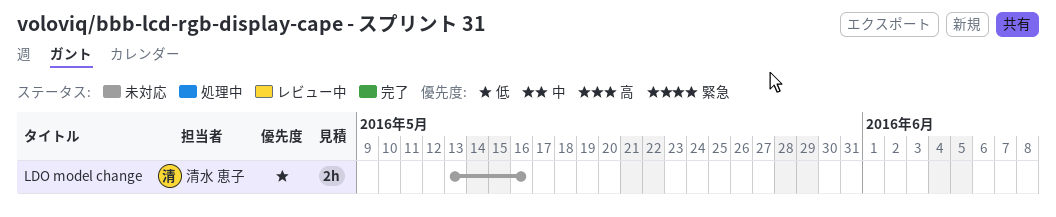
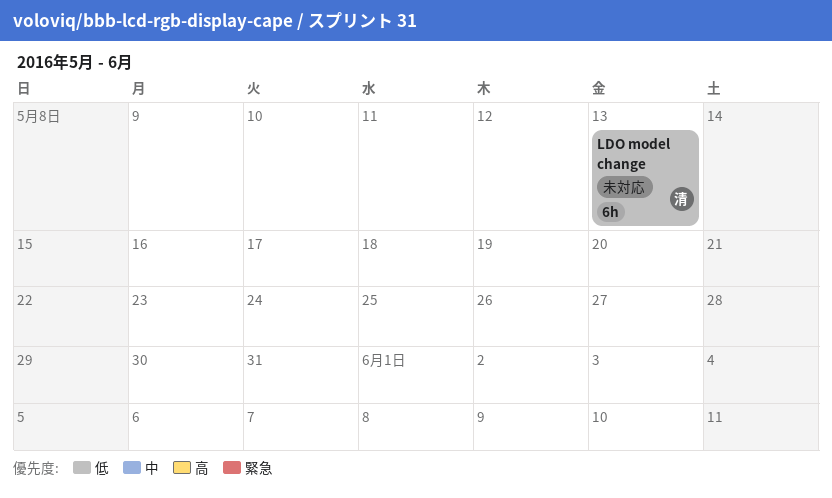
LDO model change, estimate: 2h -> 6h
LDO model change, due: May 16 -> May 13

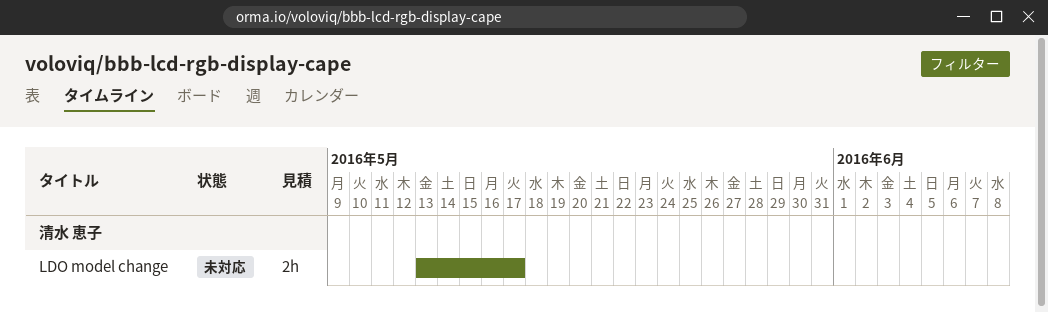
LDO model change, estimate: 6h -> 2h
LDO model change, due: May 13 -> May 17

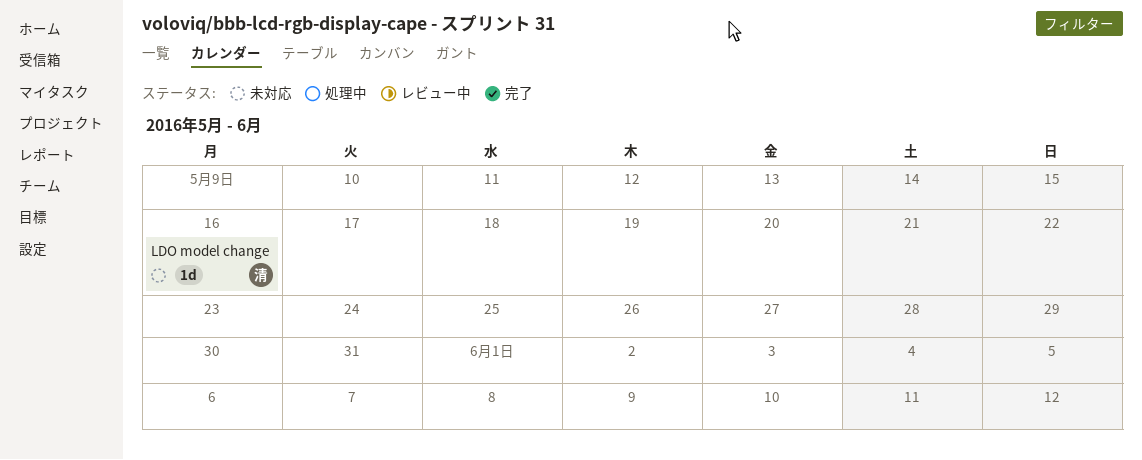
LDO model change, estimate: 2h -> 1d
LDO model change, due: May 17 -> May 16

